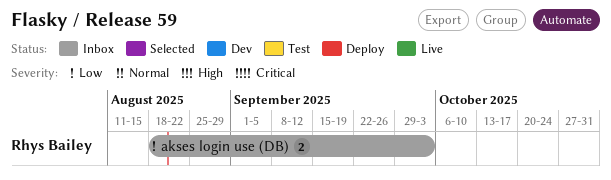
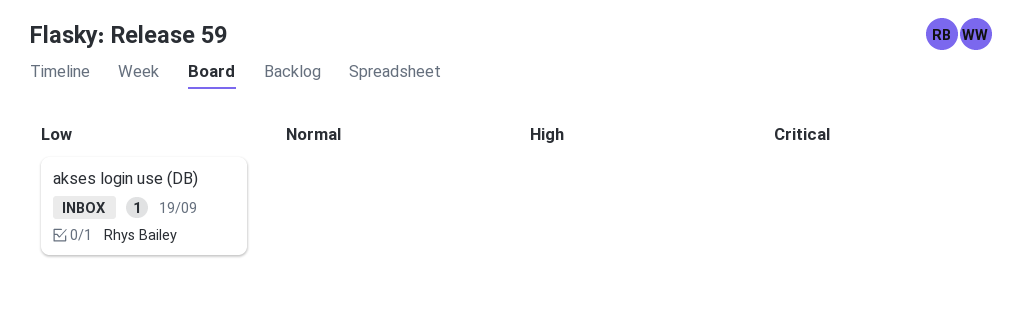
akses login use (DB), estimate: 2 -> 1
akses login use (DB), due: Oct 3 -> Sep 19

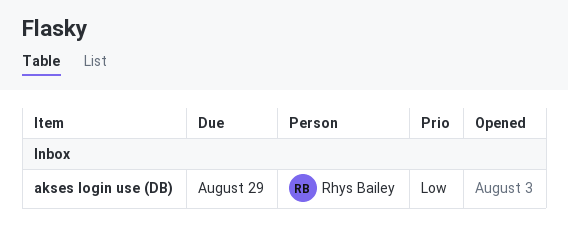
akses login use (DB), due: Sep 19 -> Aug 29

